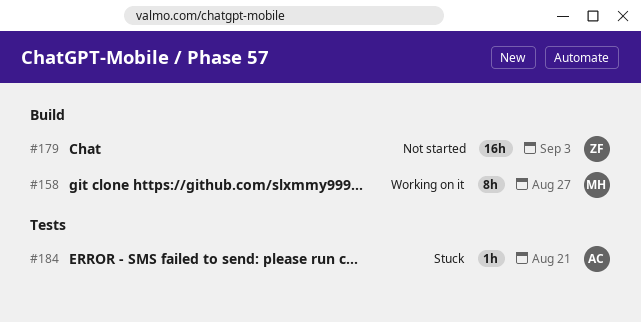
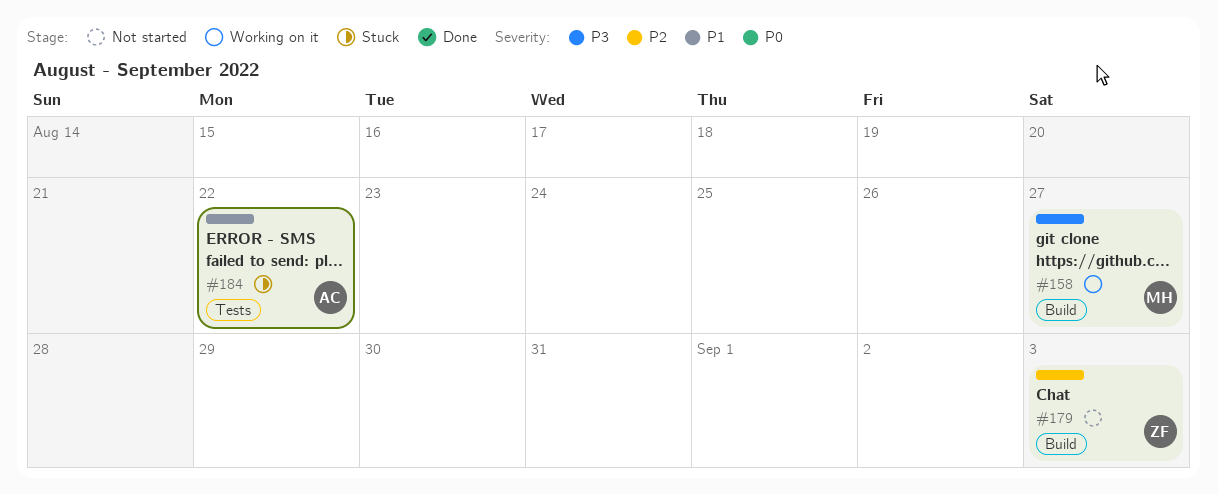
#184, due: Aug 21 -> Aug 22

